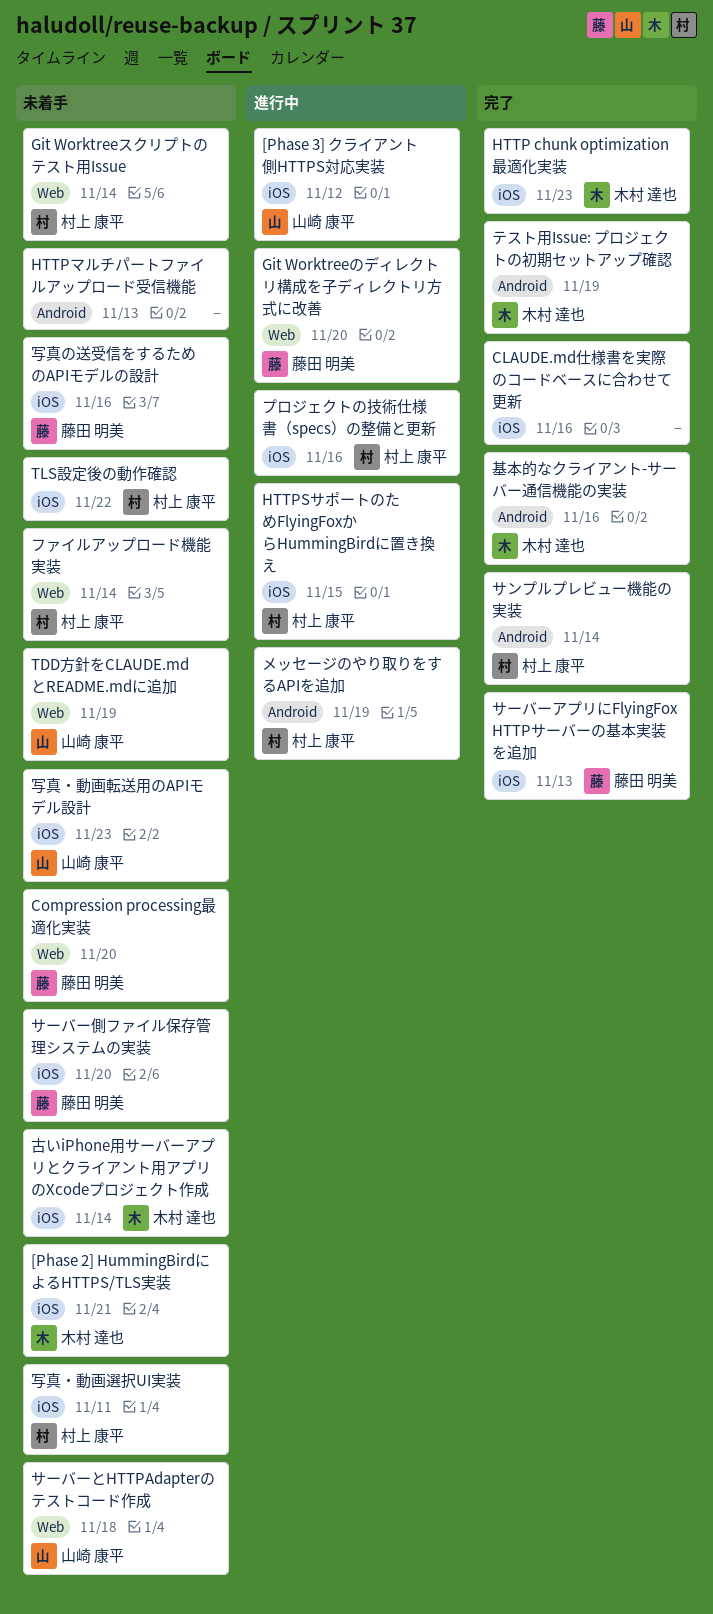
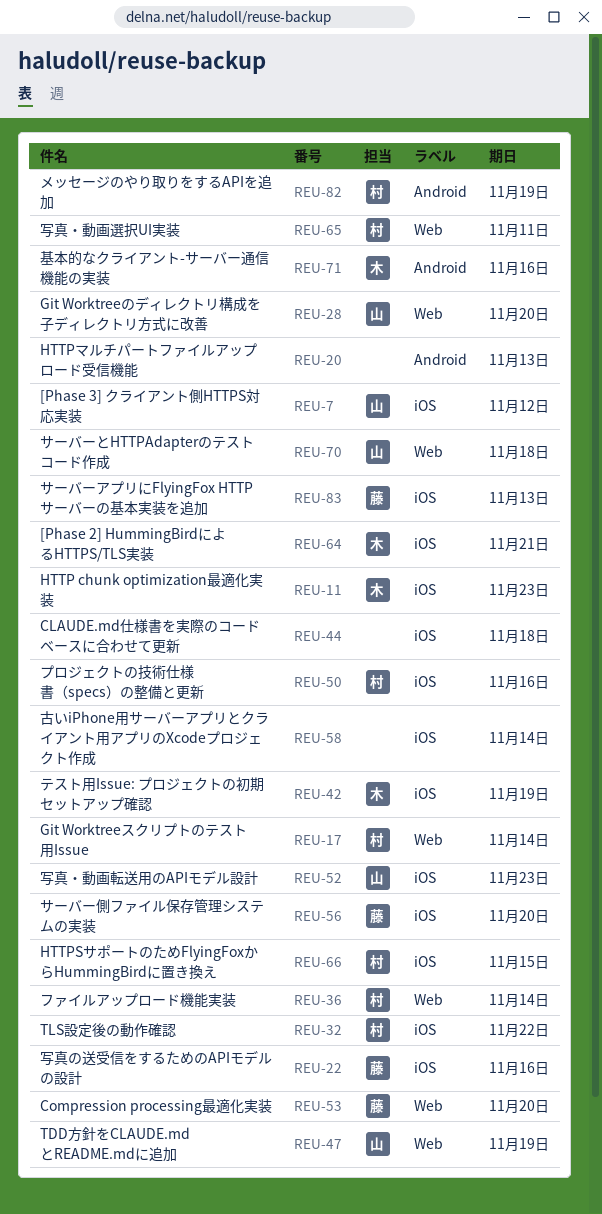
CLAUDE.md仕様書を実際のコードベースに合わせて更新, due: Nov 16 -> Nov 18
Git Worktreeのディレクトリ構成を子ディレクトリ方式に改善, owner: 藤田 明美 -> 山崎 康平
サンプルプレビュー機能の実装: present -> none
テスト用Issue: プロジェクトの初期セットアップ確認, label: Android -> iOS
写真・動画選択UI実装, label: iOS -> Web
古いiPhone用サーバーアプリとクライアント用アプリのXcodeプロジェクト作成, owner: 木村 達也 -> none

